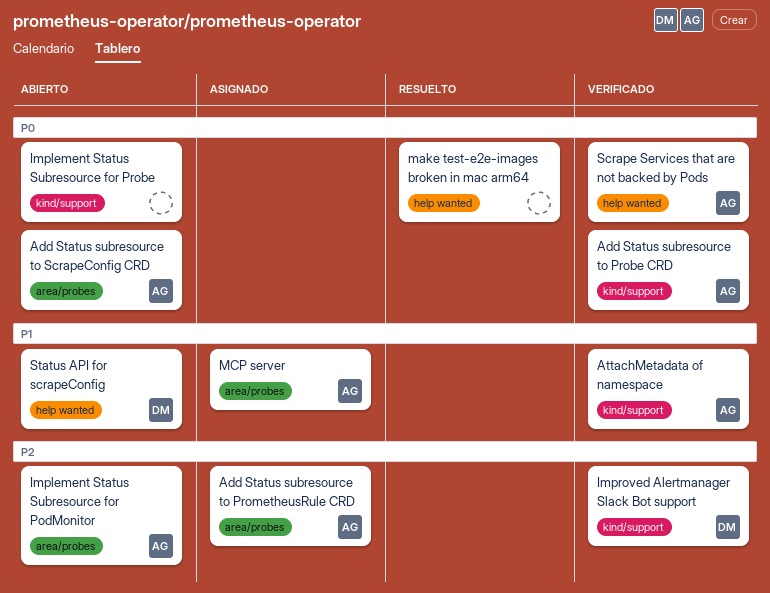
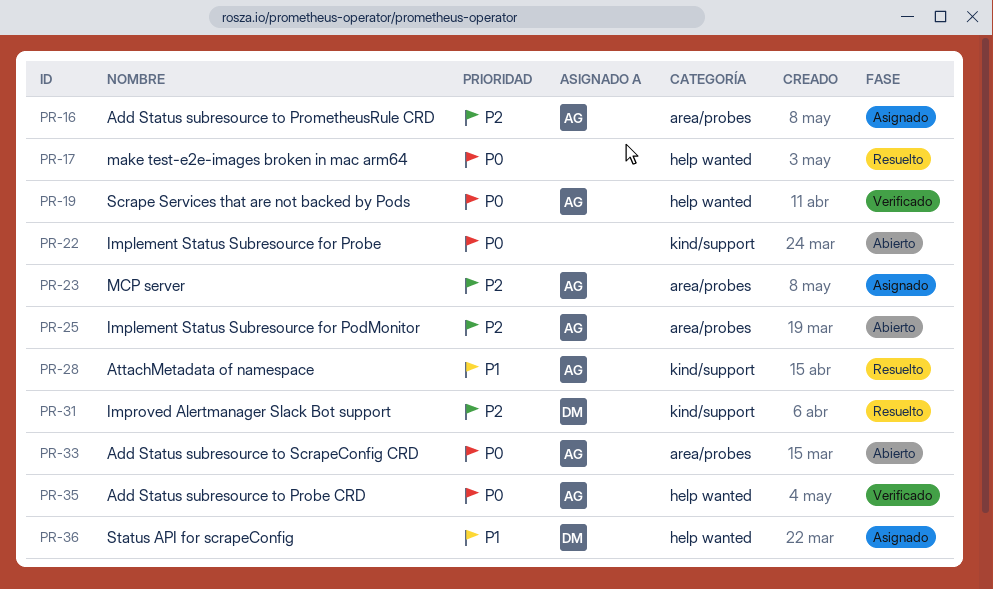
Add Status subresource to Probe CRD, label: kind/support -> help wanted
AttachMetadata of namespace, status: Verificado -> Resuelto
Improved Alertmanager Slack Bot support, status: Verificado -> Resuelto
MCP server, priority: P1 -> P2
Status API for scrapeConfig, status: Abierto -> Asignado

